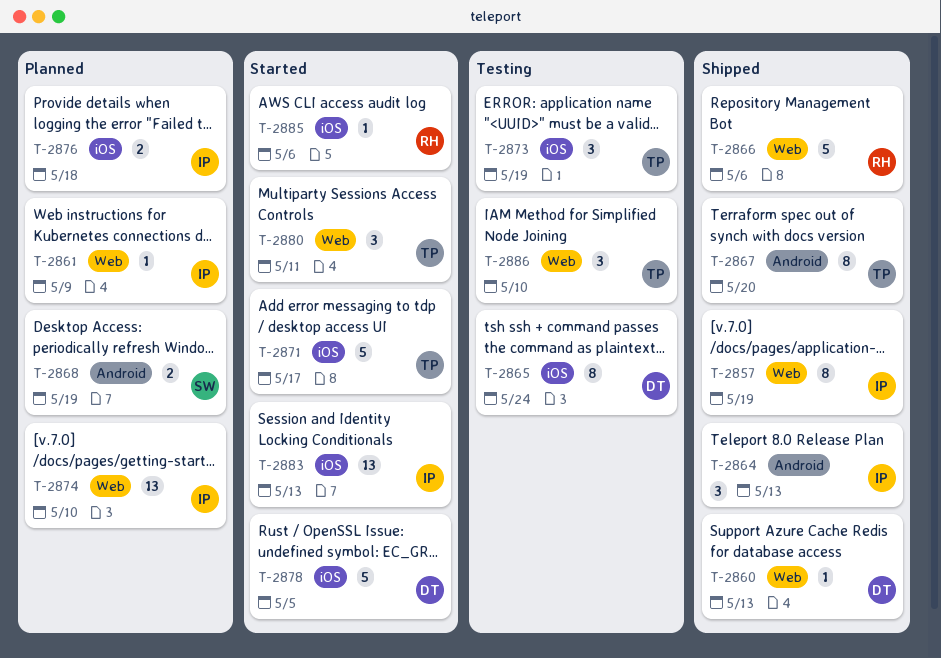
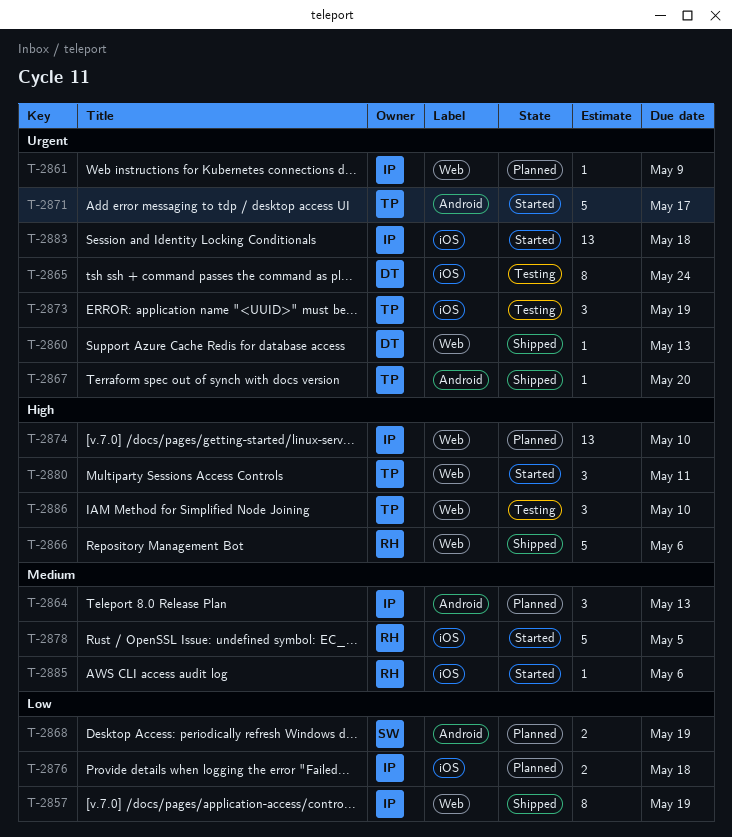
T-2864, status: Shipped -> Planned
T-2867, estimate: 8 -> 1
T-2871, label: iOS -> Android
T-2878, owner: DT -> RH
T-2883, due: May 13 -> May 18

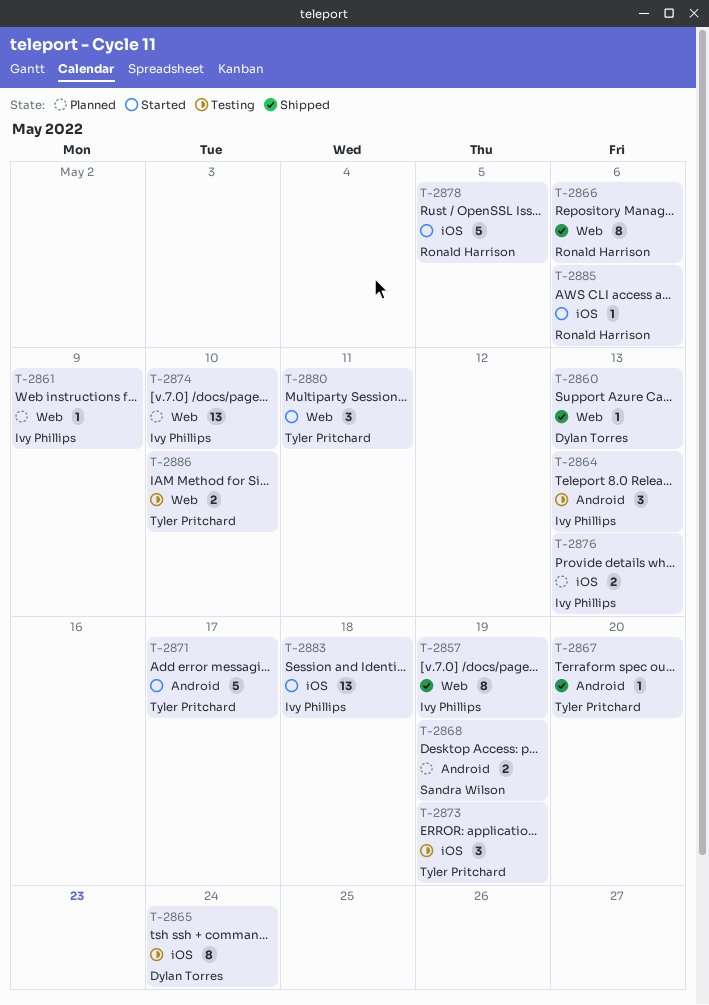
T-2864, status: Planned -> Testing
T-2866, estimate: 5 -> 8
T-2876, due: May 18 -> May 13
T-2886, estimate: 3 -> 2

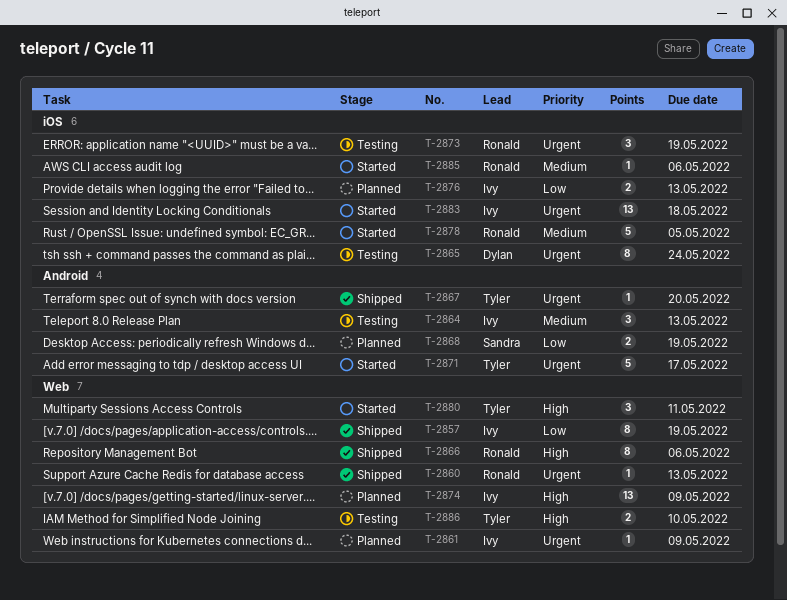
T-2860, owner: Dylan Torres -> Ronald Harrison
T-2873, owner: Tyler Pritchard -> Ronald Harrison
T-2874, due: May 10 -> May 9

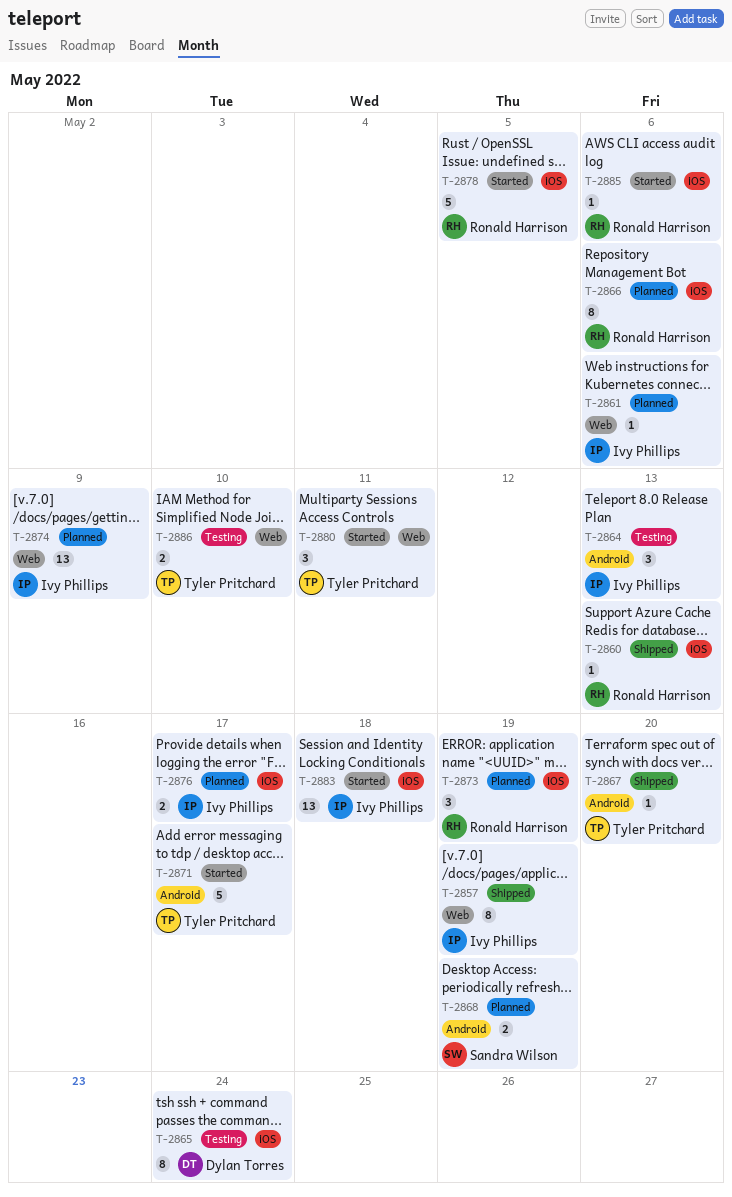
T-2860, label: Web -> iOS
T-2861, due: May 9 -> May 6
T-2866, status: Shipped -> Planned
T-2866, label: Web -> iOS
T-2873, status: Testing -> Planned
T-2876, due: May 13 -> May 17

